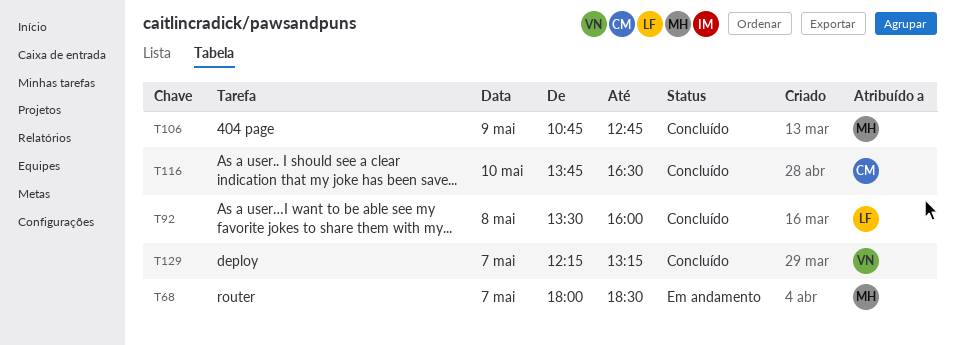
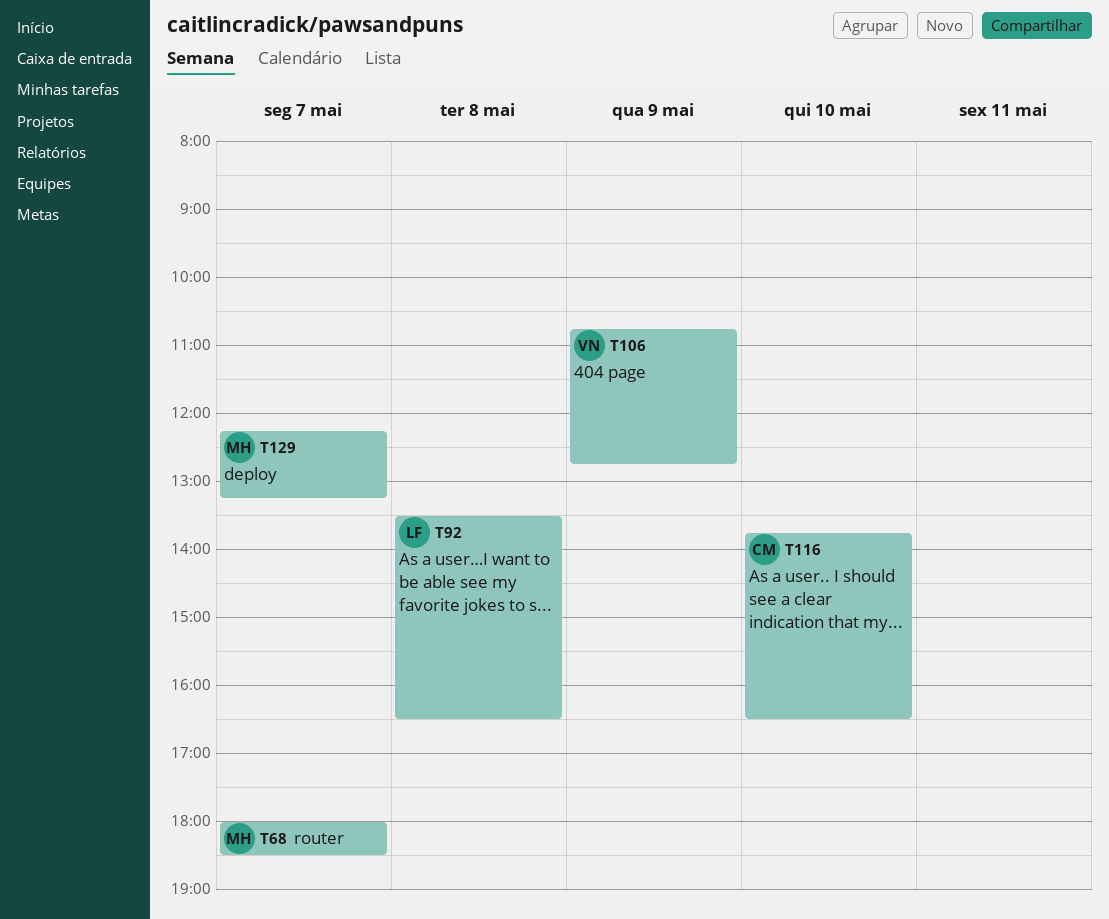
T92, ends: 16:00 -> 16:30
T106, owner: MH -> VN
T129, owner: VN -> MH

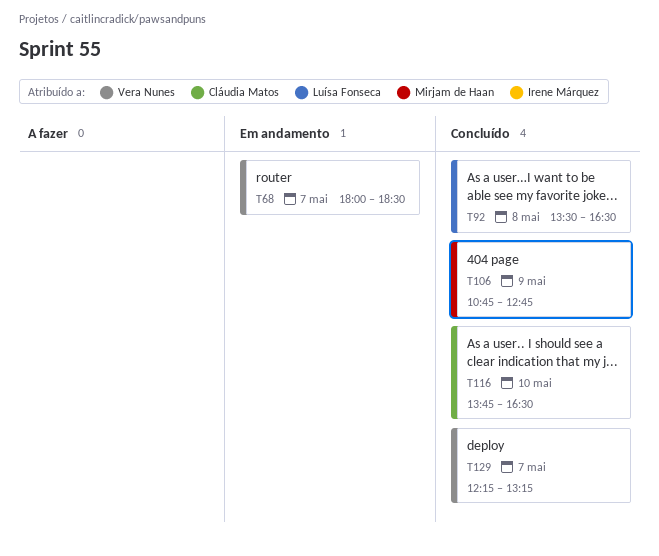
T68, owner: Mirjam de Haan -> Vera Nunes
T106, owner: Vera Nunes -> Mirjam de Haan
T129, owner: Mirjam de Haan -> Vera Nunes

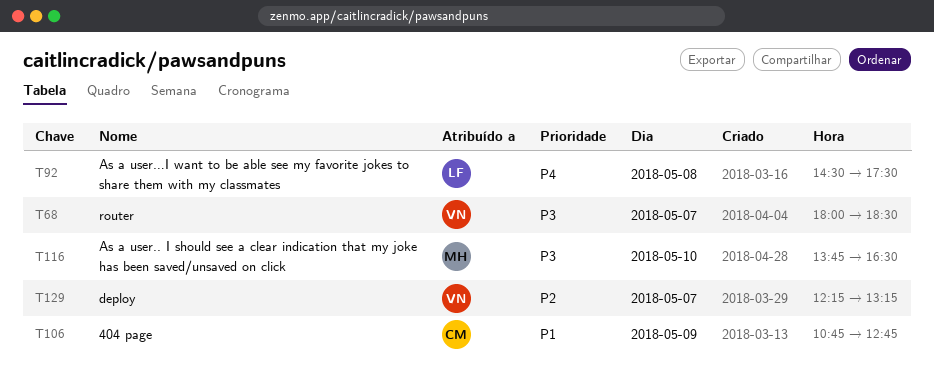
T92, begins: 13:30 -> 14:30
T92, ends: 16:30 -> 17:30
T106, owner: Mirjam de Haan -> Cláudia Matos
T116, owner: Cláudia Matos -> Mirjam de Haan

